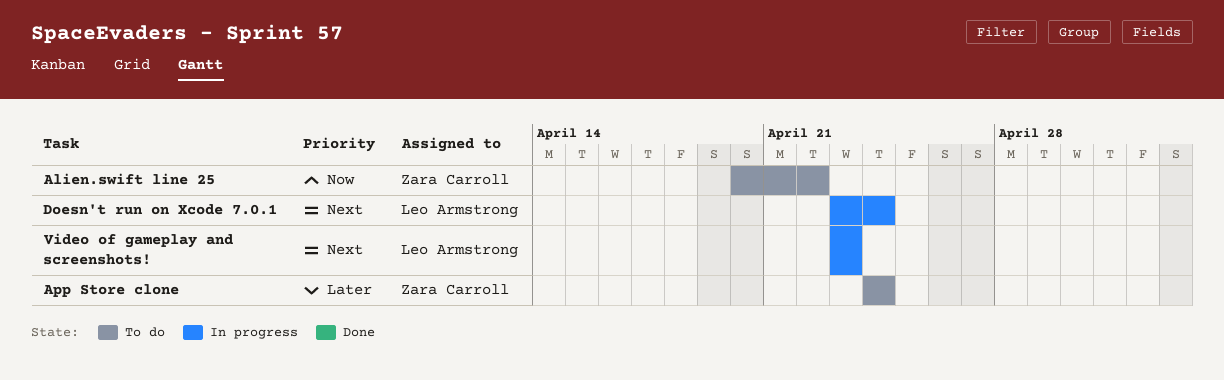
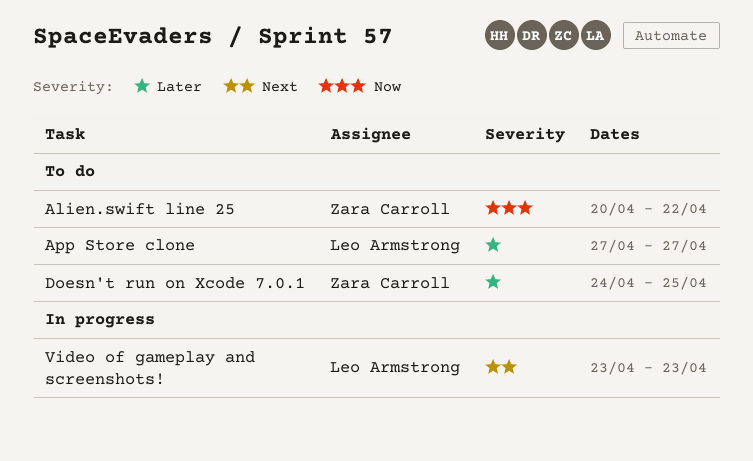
App Store clone, owner: Zara Carroll -> Leo Armstrong
App Store clone, start: Apr 24 -> Apr 27
App Store clone, due: Apr 24 -> Apr 27
Doesn't run on Xcode 7.0.1, status: In progress -> To do
Doesn't run on Xcode 7.0.1, owner: Leo Armstrong -> Zara Carroll
Doesn't run on Xcode 7.0.1, priority: Next -> Later
Doesn't run on Xcode 7.0.1, start: Apr 23 -> Apr 24
Doesn't run on Xcode 7.0.1, due: Apr 24 -> Apr 25

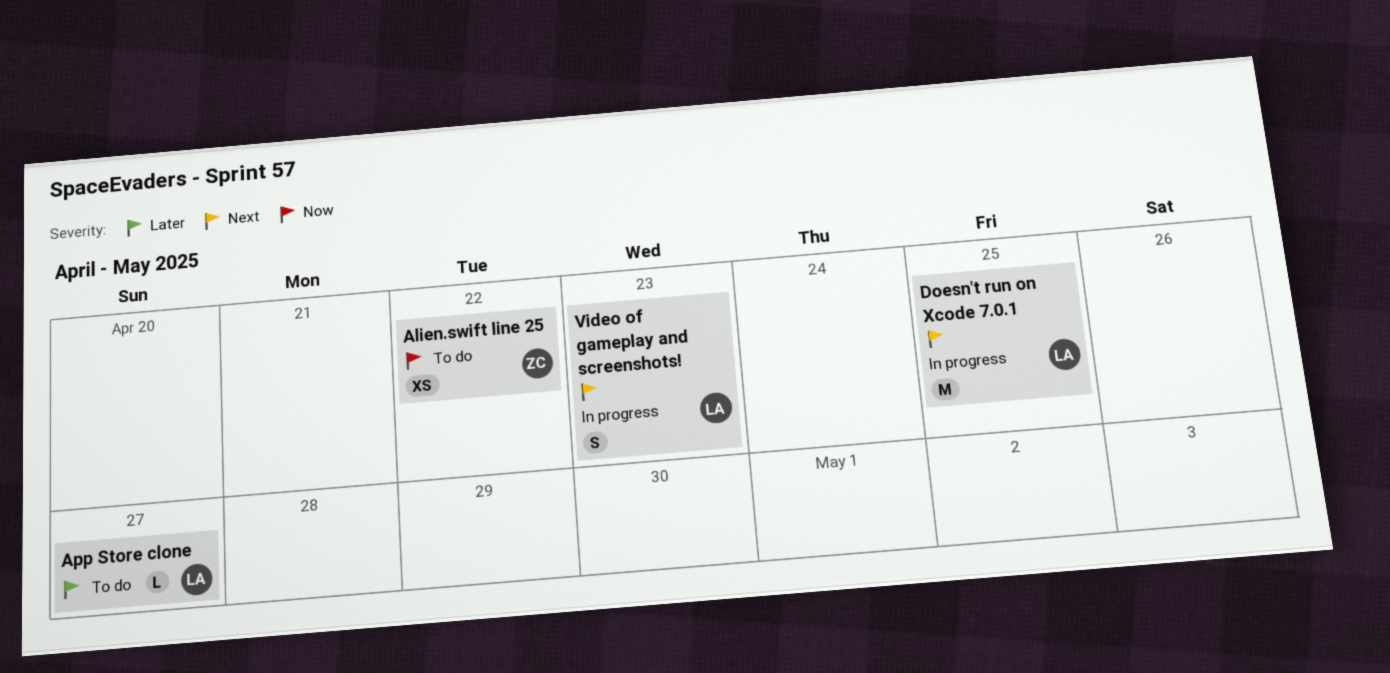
Doesn't run on Xcode 7.0.1, status: To do -> In progress
Doesn't run on Xcode 7.0.1, owner: Zara Carroll -> Leo Armstrong
Doesn't run on Xcode 7.0.1, priority: Later -> Next

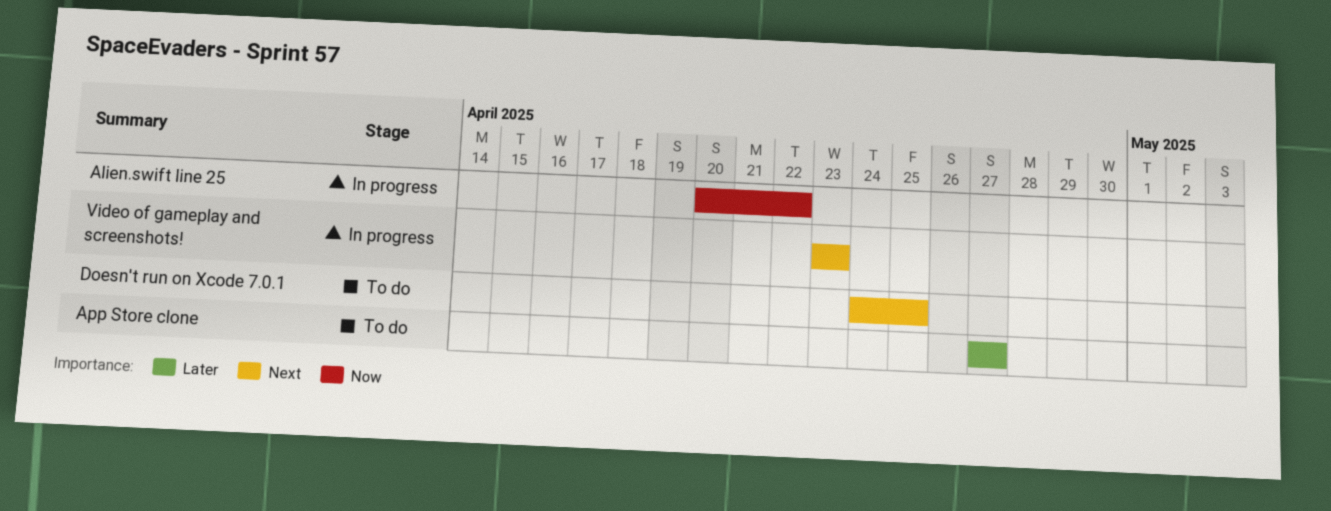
Alien.swift line 25, status: To do -> In progress
Doesn't run on Xcode 7.0.1, status: In progress -> To do

